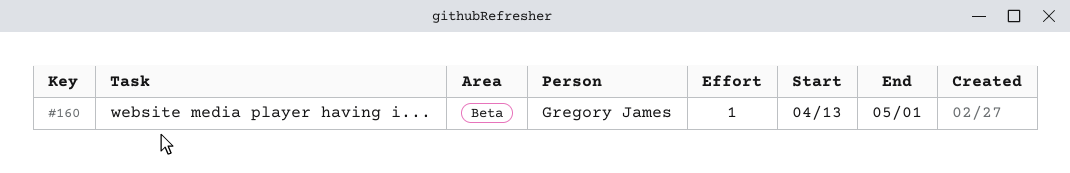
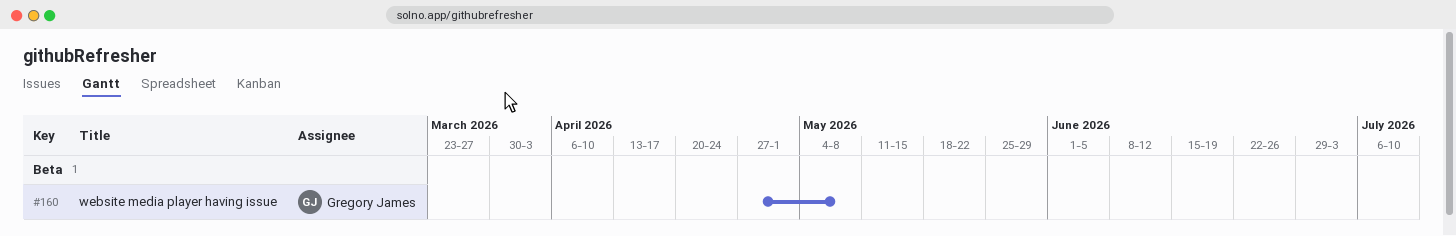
#160, start: Apr 13 -> Apr 27
#160, due: May 1 -> May 8

